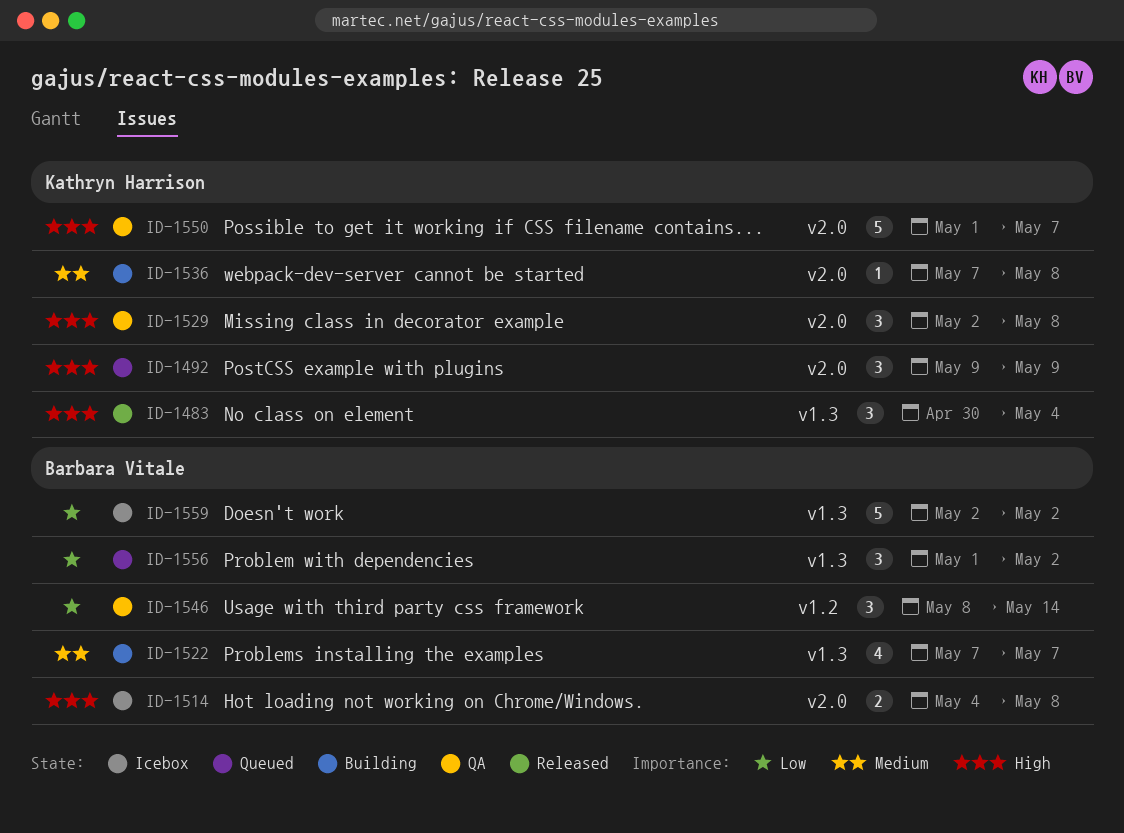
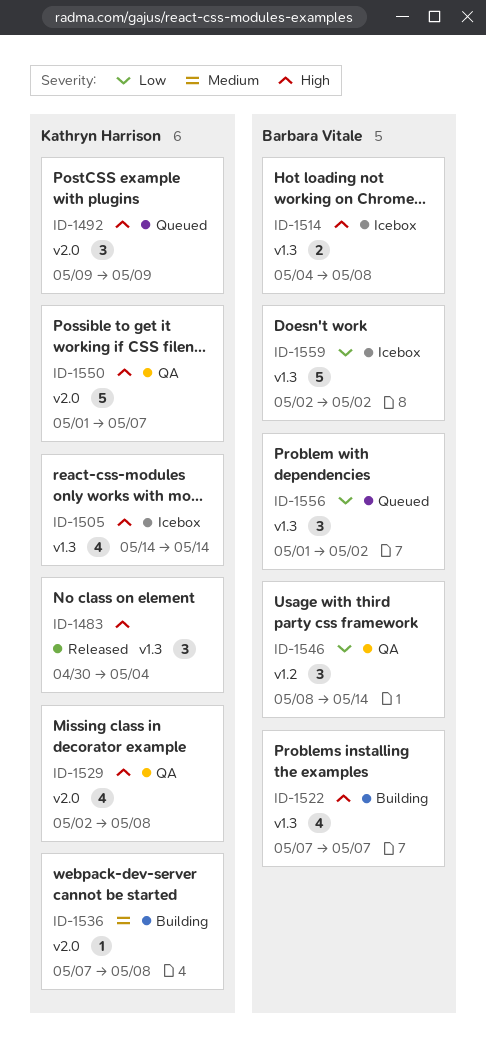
ID-1505: none -> present
ID-1514, label: v2.0 -> v1.3
ID-1522, priority: Medium -> High
ID-1529, estimate: 3 -> 4

